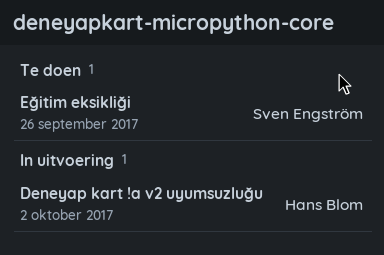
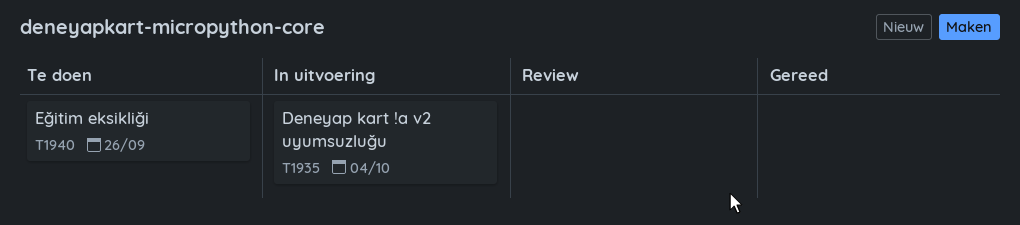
Deneyap kart !a v2 uyumsuzluğu, due: Oct 2 -> Oct 4

